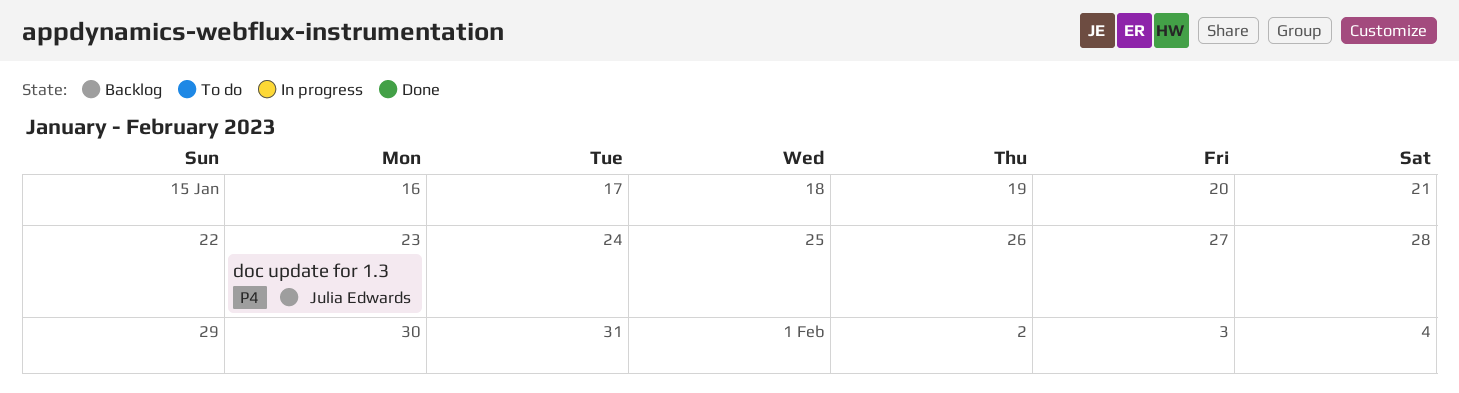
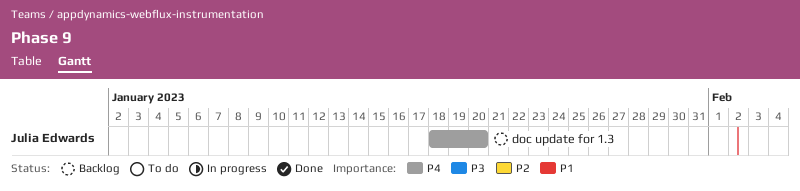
doc update for 1.3, due: Jan 23 -> Jan 20

